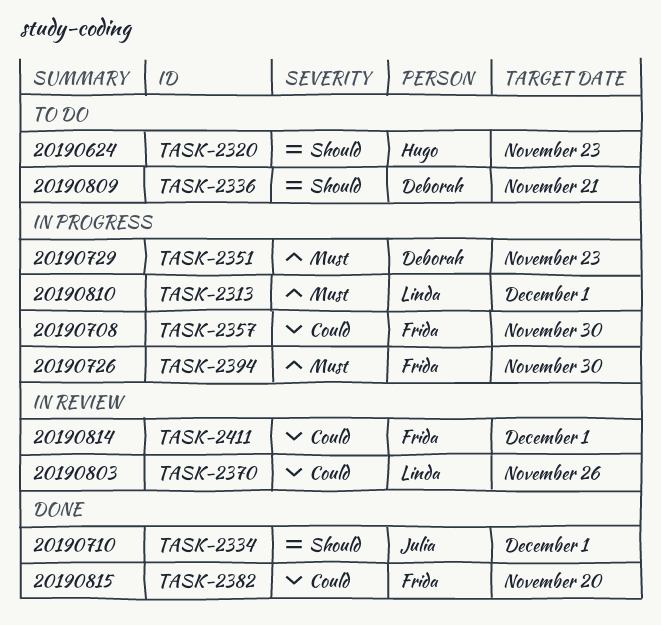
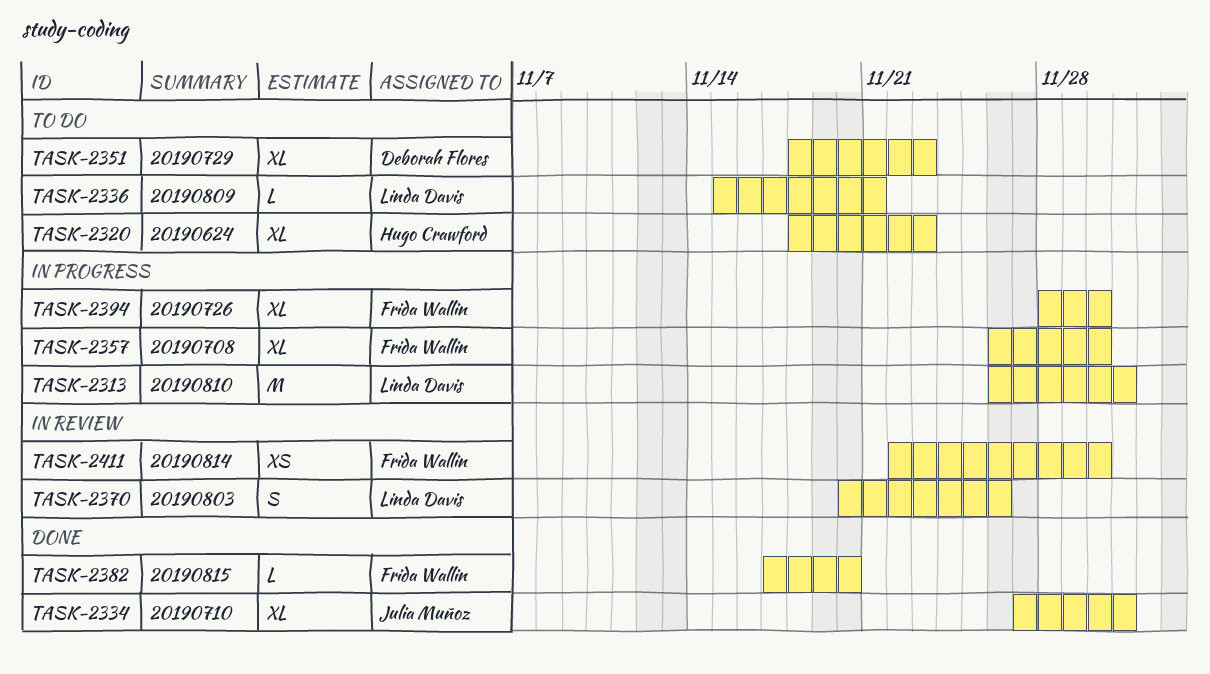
TASK-2336, owner: Deborah Flores -> Linda Davis
TASK-2351, status: In progress -> To do
TASK-2411, due: Dec 1 -> Nov 30

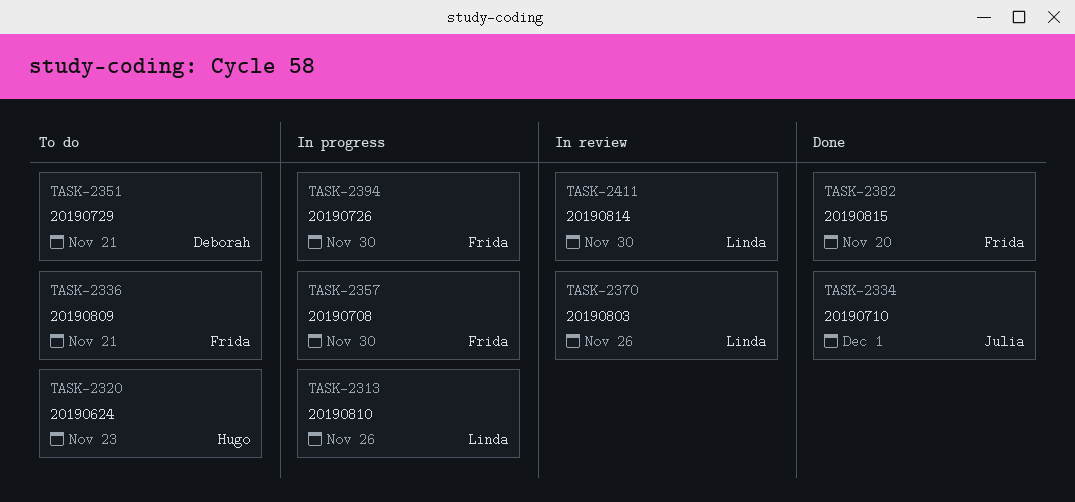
TASK-2313, due: Dec 1 -> Nov 26
TASK-2336, owner: Linda Davis -> Frida Wallin
TASK-2351, due: Nov 23 -> Nov 21
TASK-2411, owner: Frida Wallin -> Linda Davis

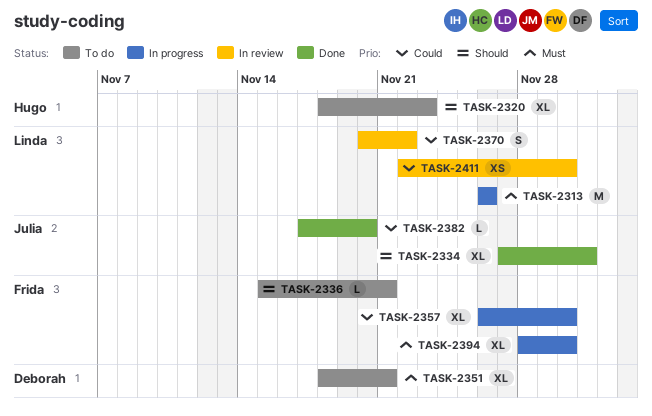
TASK-2370, due: Nov 26 -> Nov 22
TASK-2382, owner: Frida -> Julia

